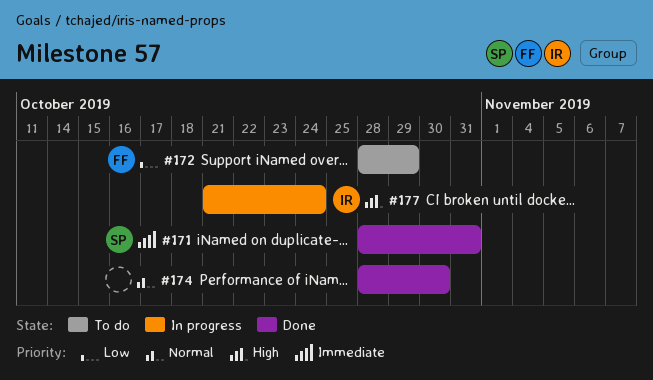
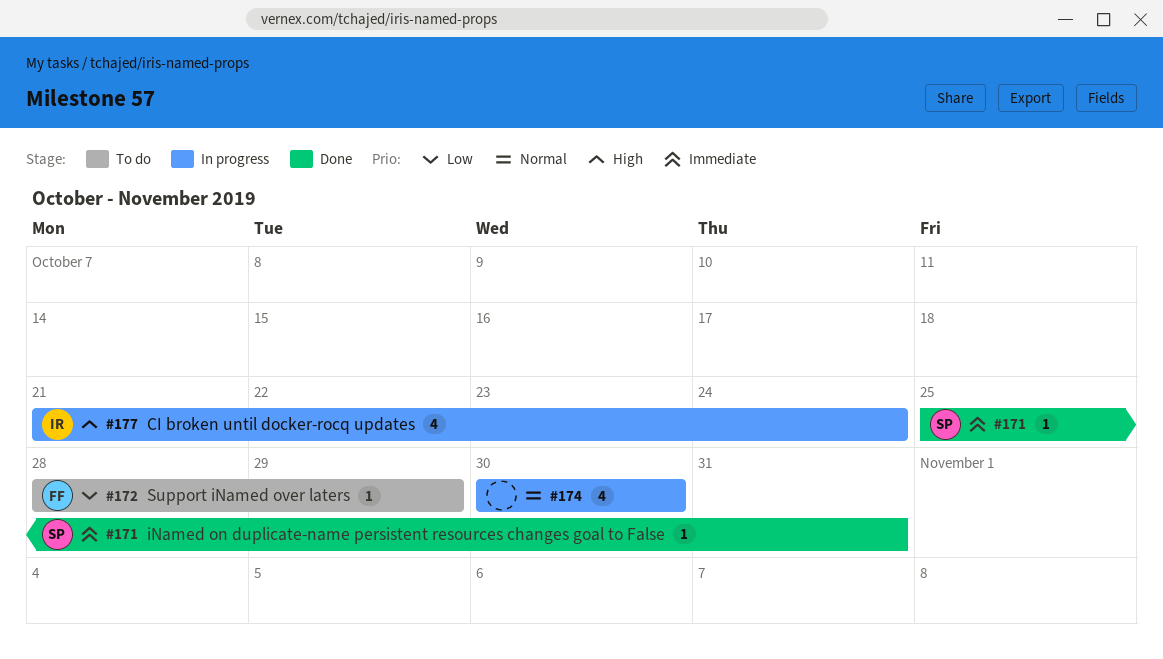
#171, start: Oct 28 -> Oct 25
#174, status: Done -> In progress
#174, start: Oct 28 -> Oct 30

